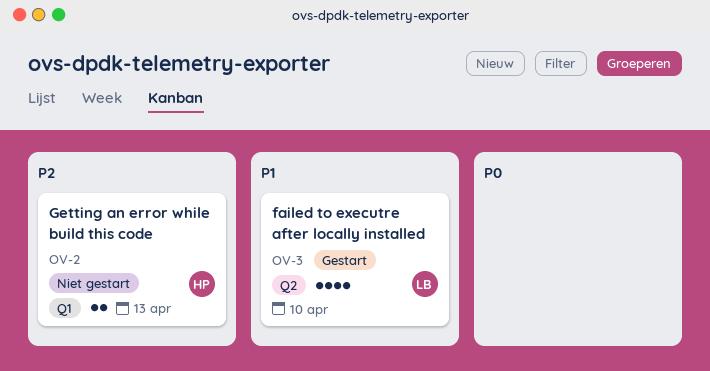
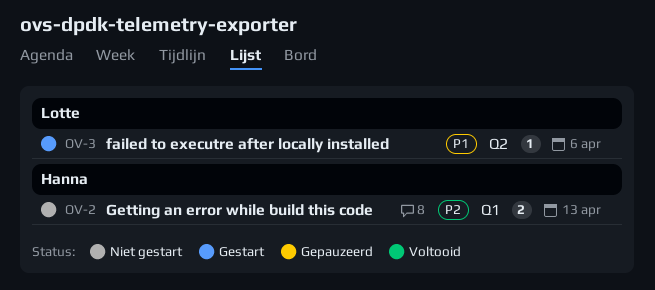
OV-3, estimate: 4 -> 1
OV-3, due: Apr 10 -> Apr 6

